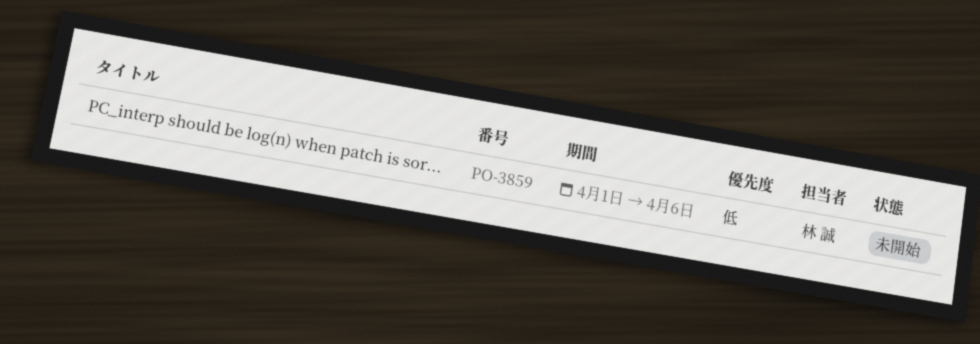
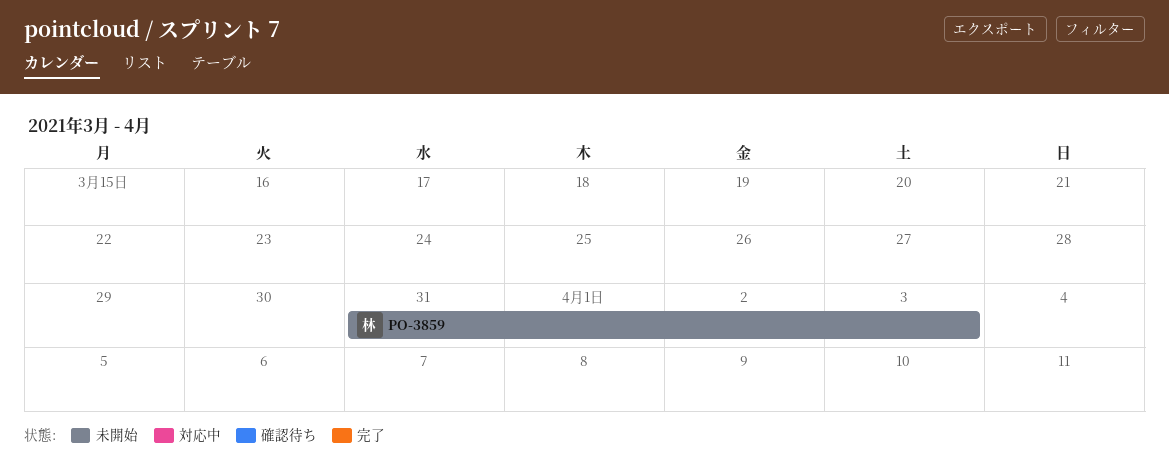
PO-3859, start: Apr 1 -> Mar 31
PO-3859, due: Apr 6 -> Apr 3

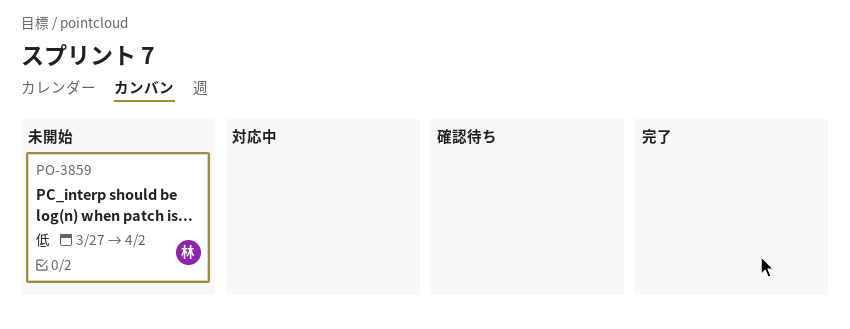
PO-3859, start: Mar 31 -> Mar 27
PO-3859, due: Apr 3 -> Apr 2

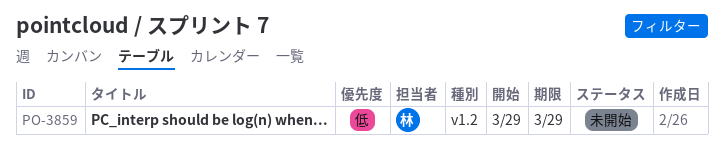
PO-3859, start: Mar 27 -> Mar 29
PO-3859, due: Apr 2 -> Mar 29

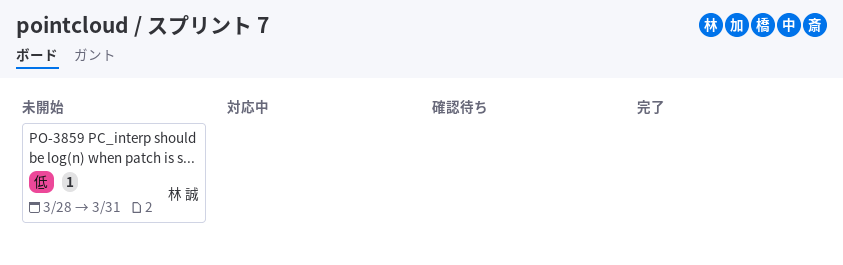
PO-3859, start: Mar 29 -> Mar 28
PO-3859, due: Mar 29 -> Mar 31

